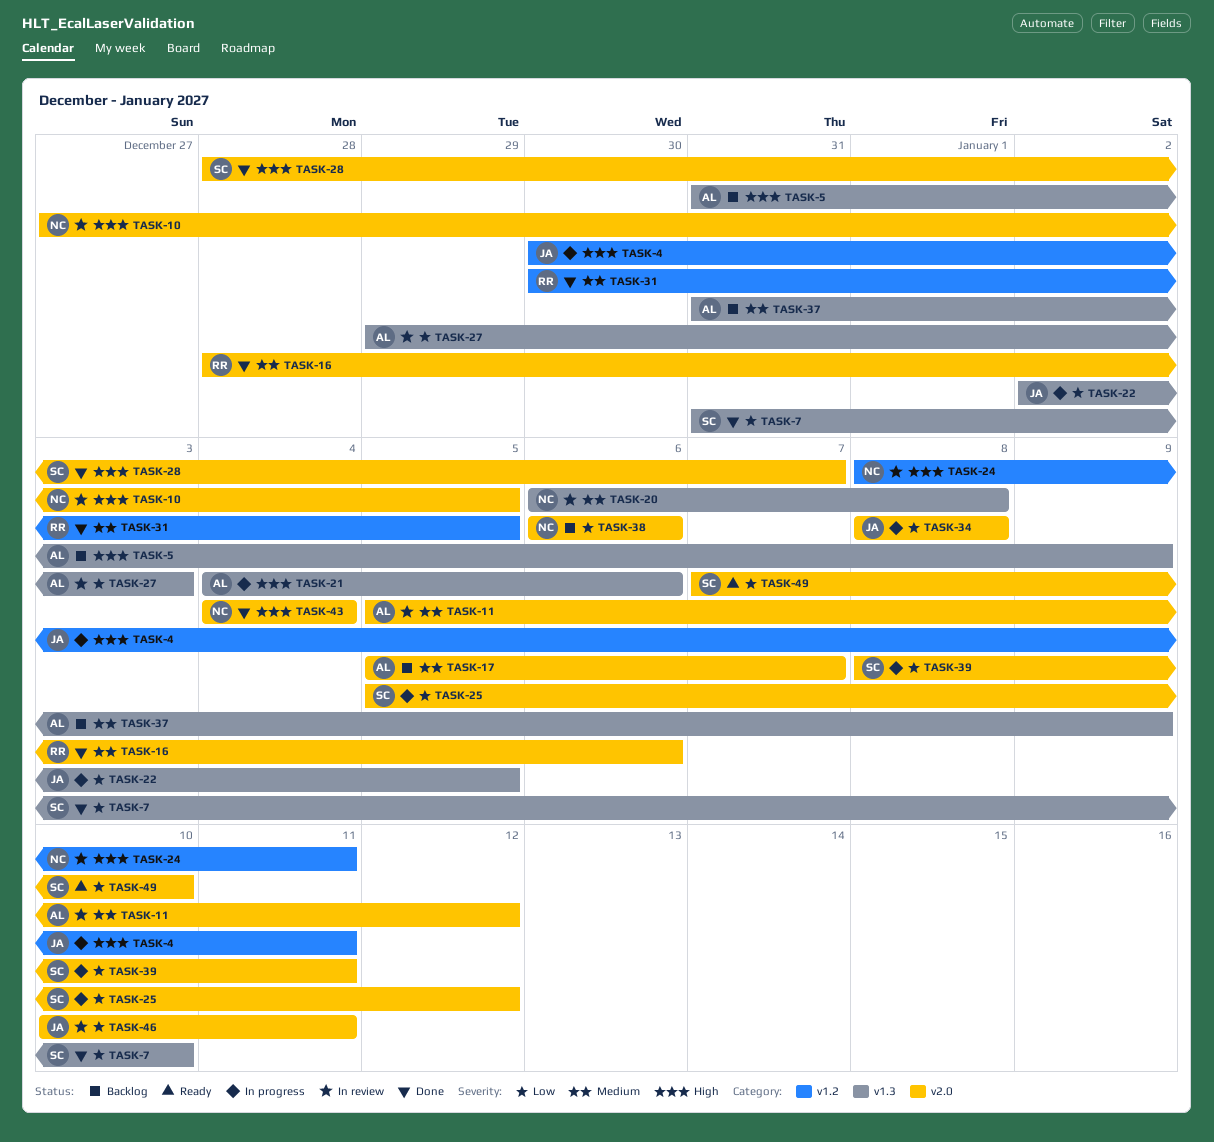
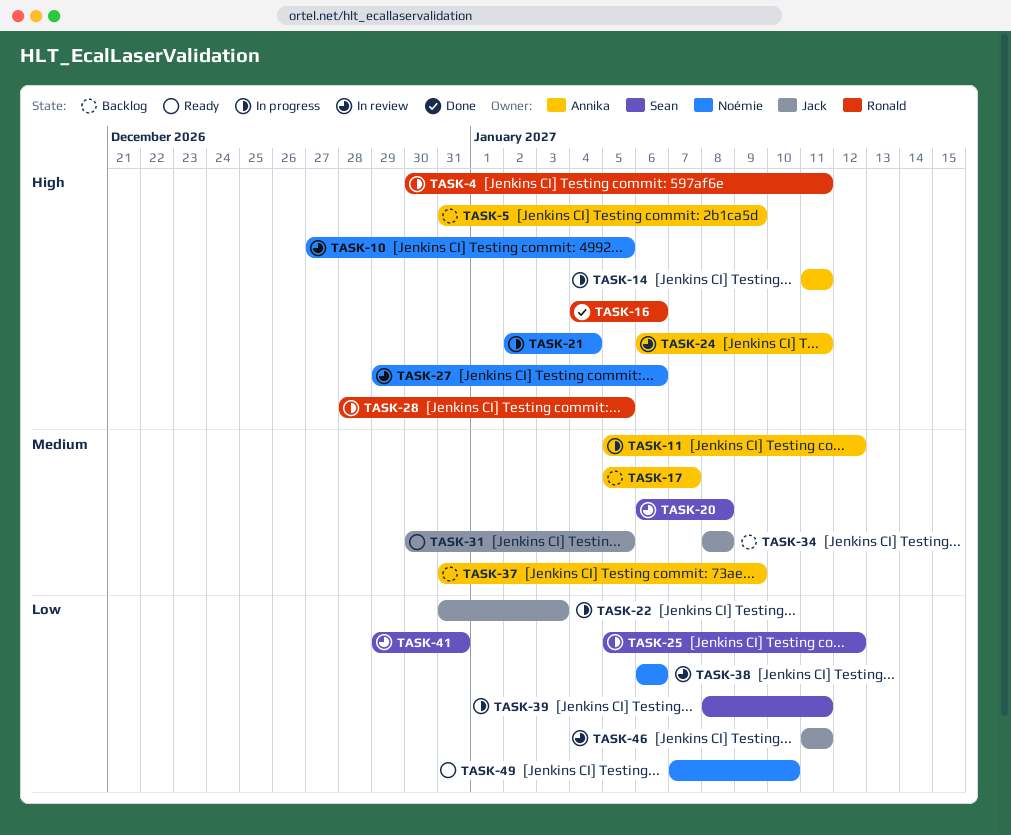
TASK-4, owner: Jack -> Ronald
TASK-7: present -> none
TASK-11, status: In review -> In progress
TASK-14: none -> present
TASK-16, priority: Medium -> High
TASK-16, start: Dec 28 -> Jan 4
TASK-20, owner: Noémie -> Sean
TASK-21, owner: Annika -> Noémie
TASK-21, start: Jan 4 -> Jan 2
TASK-21, due: Jan 6 -> Jan 4
TASK-22, start: Jan 2 -> Dec 31
TASK-22, due: Jan 5 -> Jan 3
TASK-24, owner: Noémie -> Annika
TASK-24, start: Jan 8 -> Jan 6
TASK-27, owner: Annika -> Noémie
TASK-27, priority: Low -> High
TASK-27, due: Jan 3 -> Jan 6
TASK-28, status: Done -> In progress
TASK-28, owner: Sean -> Ronald
TASK-28, due: Jan 7 -> Jan 5
TASK-31, status: Done -> Ready
TASK-31, owner: Ronald -> Jack
TASK-34, status: In progress -> Backlog
TASK-34, priority: Low -> Medium
TASK-38, status: Backlog -> In review
TASK-41: none -> present
TASK-43: present -> none
TASK-46, start: Jan 10 -> Jan 11
TASK-49, owner: Sean -> Noémie

